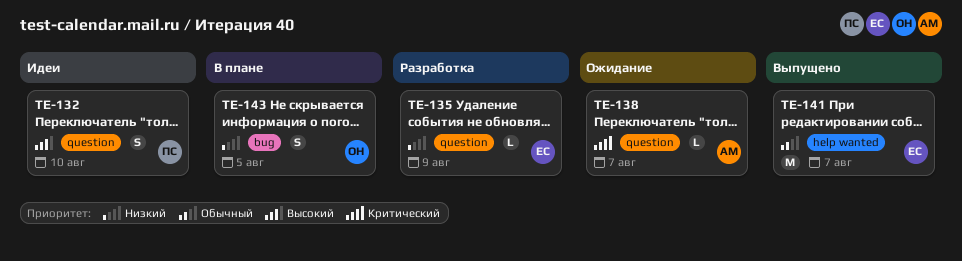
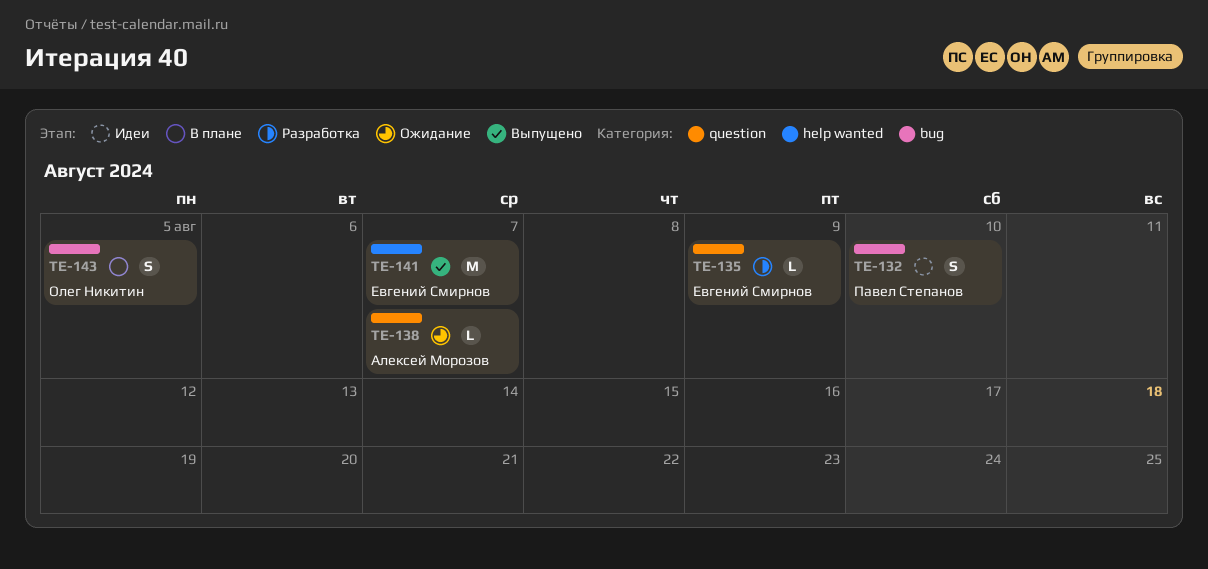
TE-132, label: question -> bug

